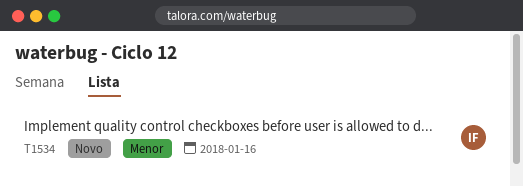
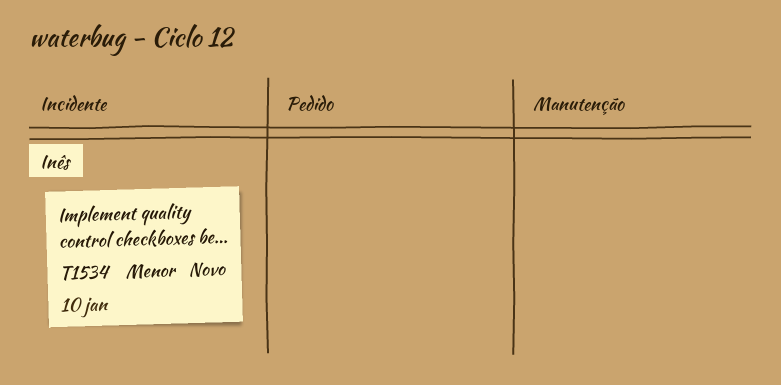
T1534, due: Jan 16 -> Jan 10

